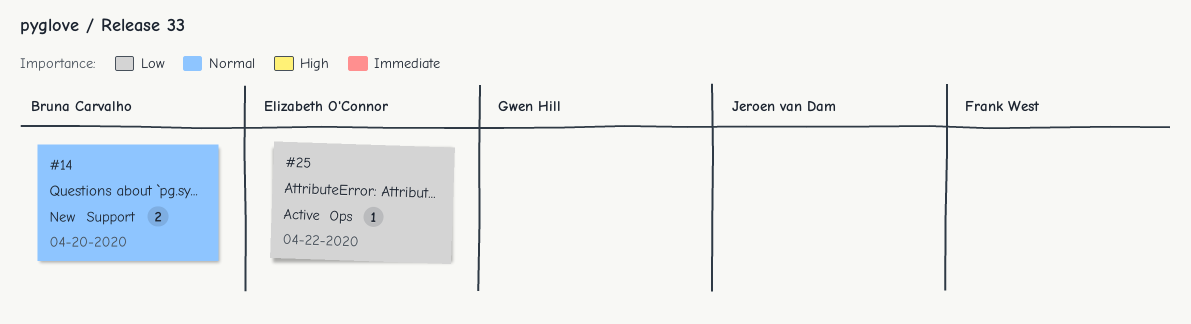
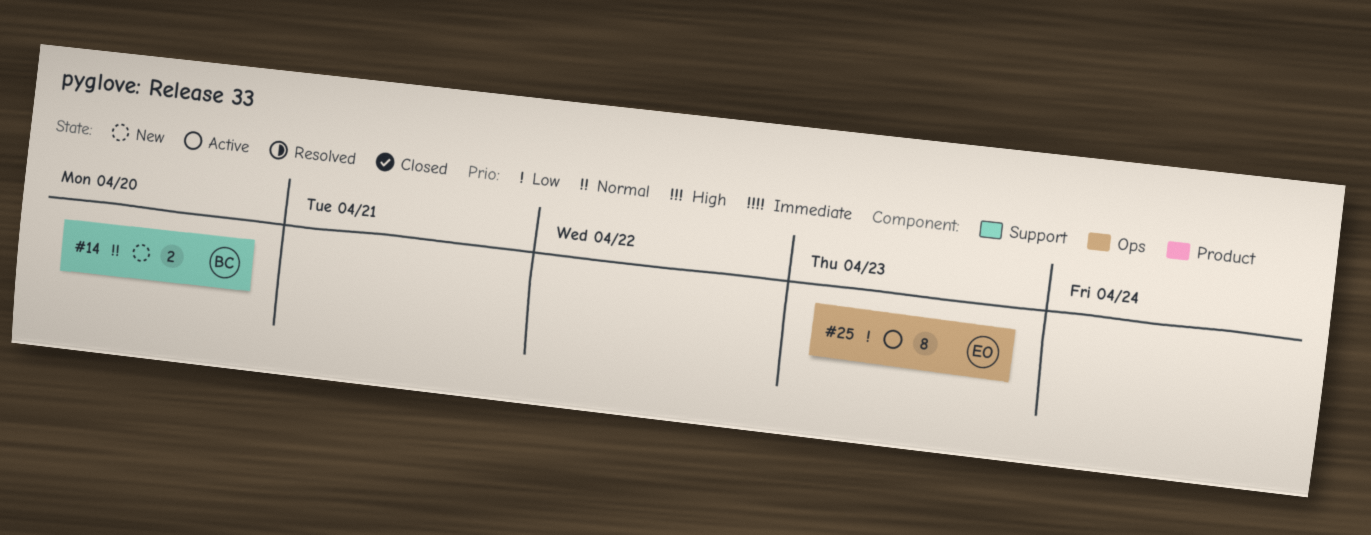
#25, estimate: 1 -> 8
#25, due: Apr 22 -> Apr 23

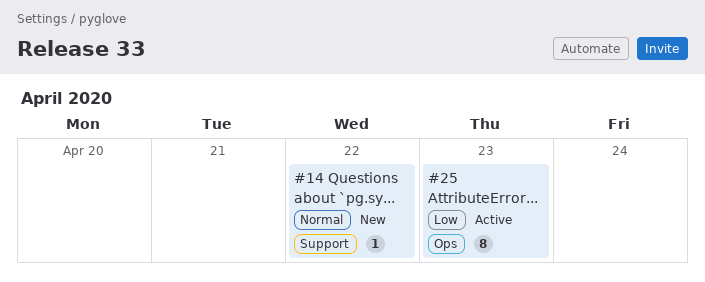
#14, estimate: 2 -> 1
#14, due: Apr 20 -> Apr 22

